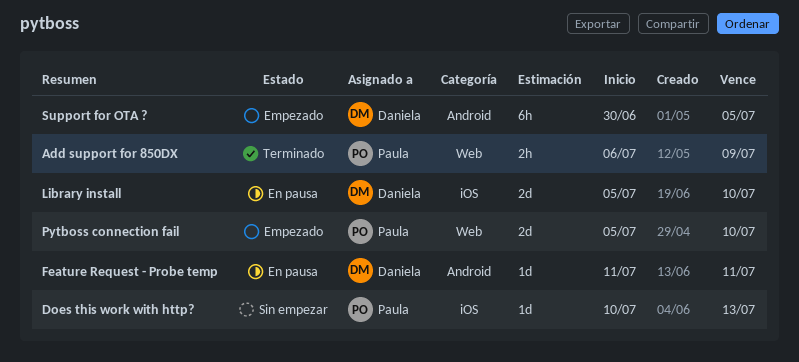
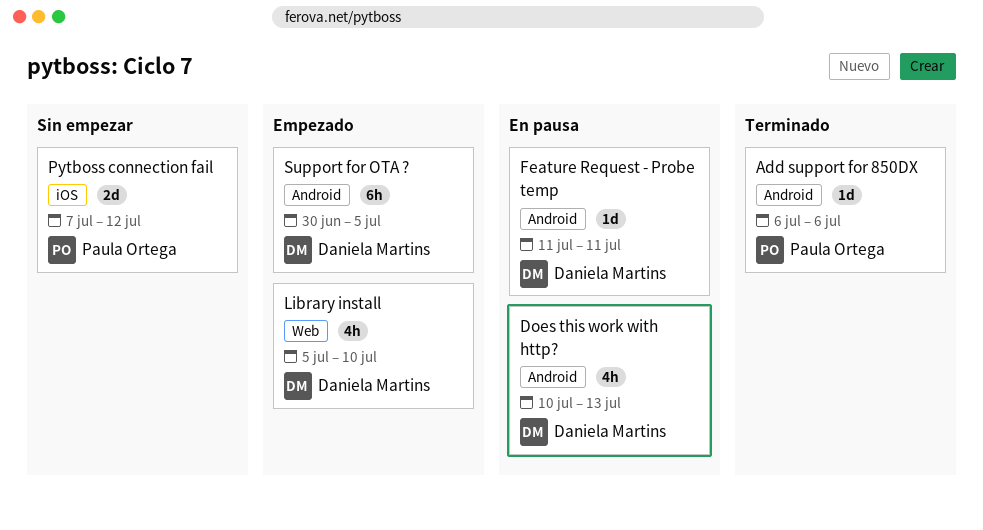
Add support for 850DX, label: Web -> Android
Add support for 850DX, estimate: 2h -> 1d
Add support for 850DX, due: Jul 9 -> Jul 6
Does this work with http?, status: Sin empezar -> En pausa
Does this work with http?, owner: Paula Ortega -> Daniela Martins
Does this work with http?, label: iOS -> Android
Does this work with http?, estimate: 1d -> 4h
Library install, status: En pausa -> Empezado
Library install, label: iOS -> Web
Library install, estimate: 2d -> 4h
Pytboss connection fail, status: Empezado -> Sin empezar
Pytboss connection fail, label: Web -> iOS
Pytboss connection fail, start: Jul 5 -> Jul 7
Pytboss connection fail, due: Jul 10 -> Jul 12

